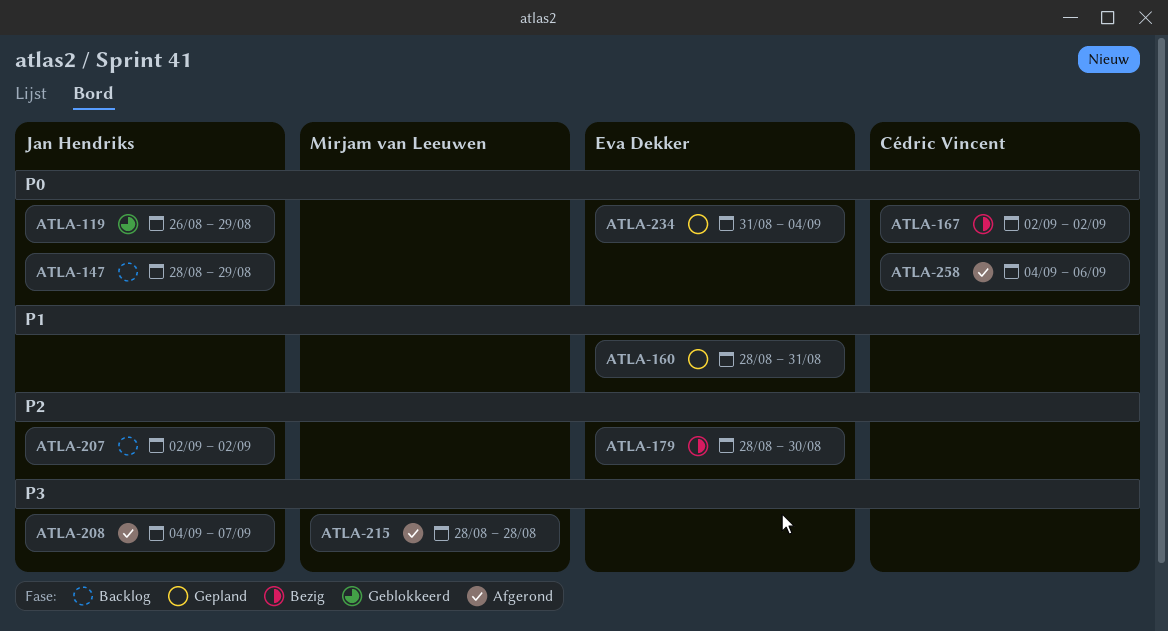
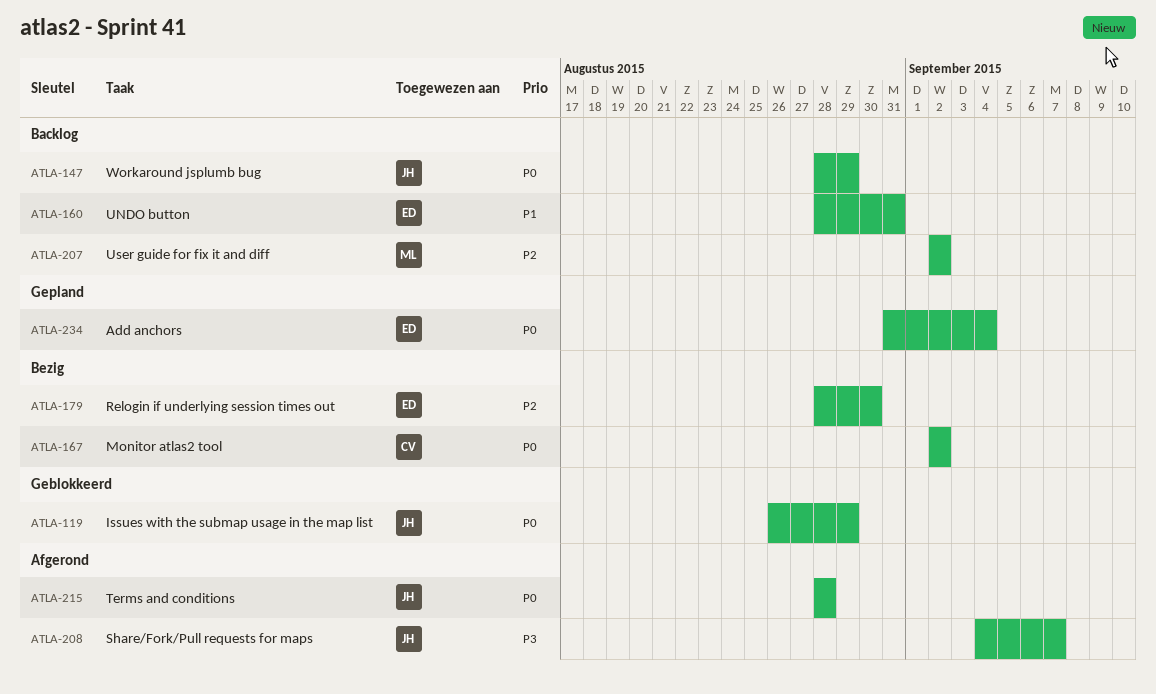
ATLA-160, status: Gepland -> Backlog
ATLA-207, owner: Jan Hendriks -> Mirjam van Leeuwen
ATLA-215, owner: Mirjam van Leeuwen -> Jan Hendriks
ATLA-215, priority: P3 -> P0
ATLA-258: present -> none

